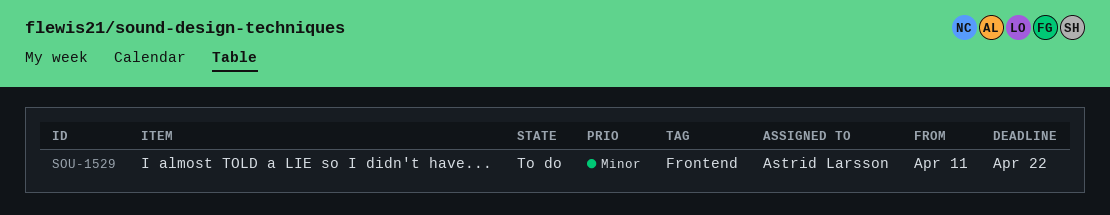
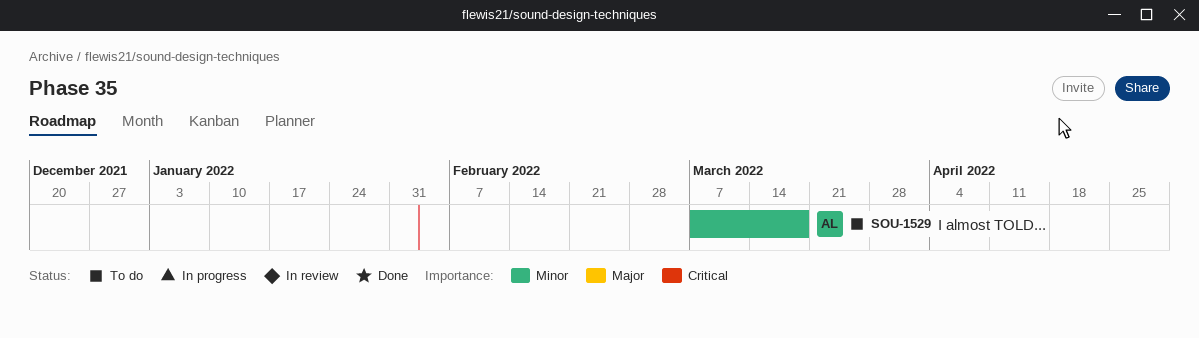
SOU-1529, start: Apr 11 -> Mar 7
SOU-1529, due: Apr 22 -> Mar 18

